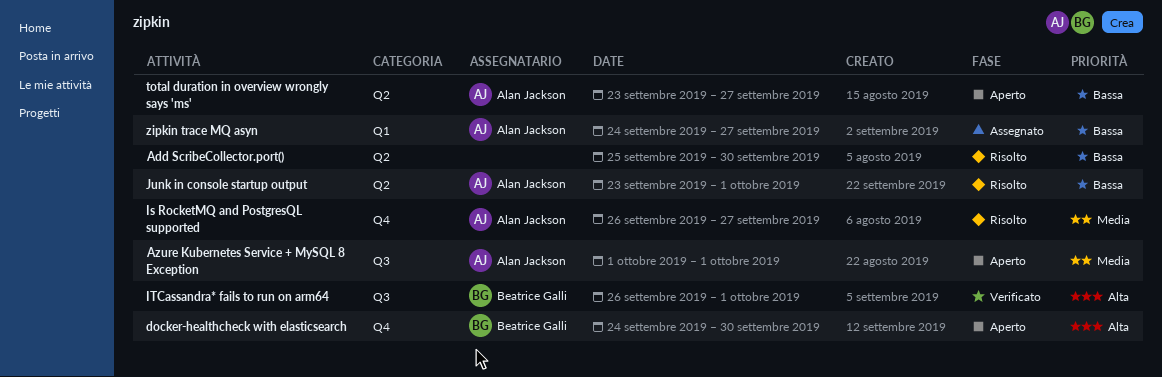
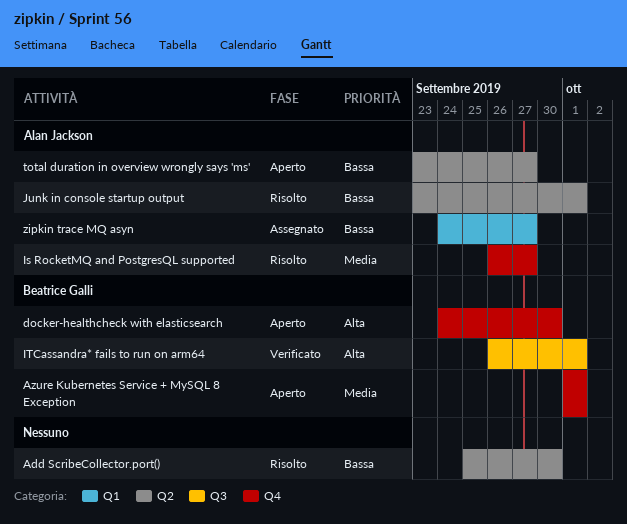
Azure Kubernetes Service + MySQL 8 Exception, owner: Alan Jackson -> Beatrice Galli
Azure Kubernetes Service + MySQL 8 Exception, label: Q3 -> Q4

